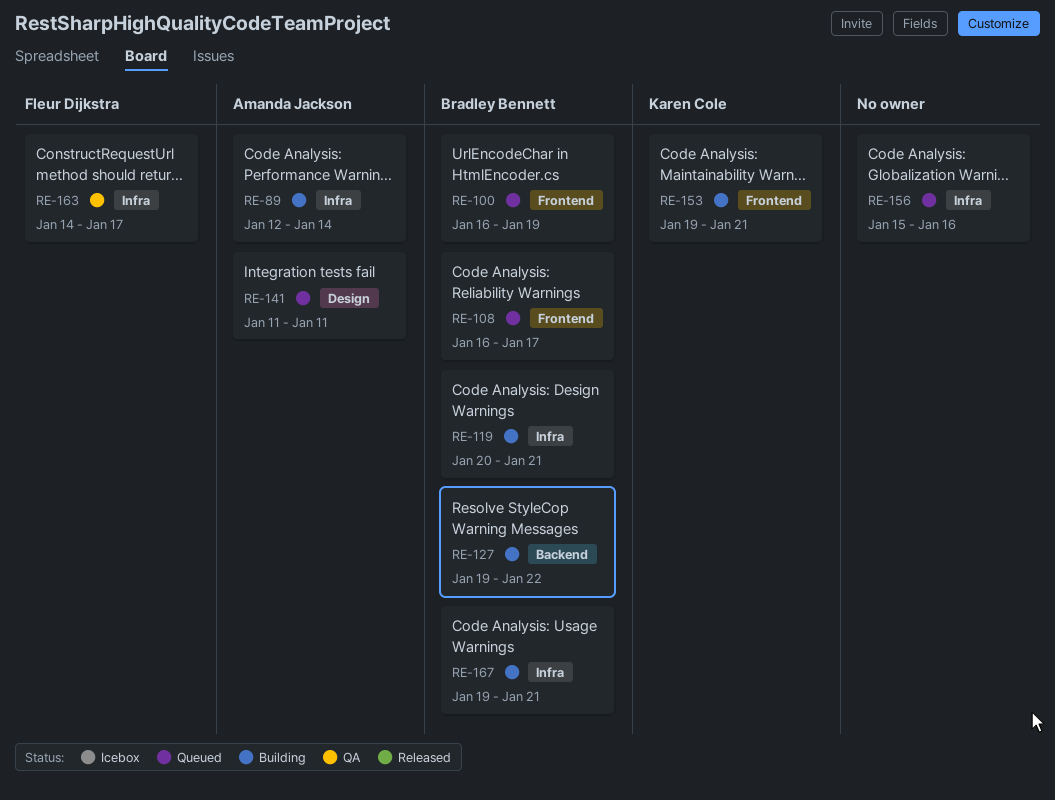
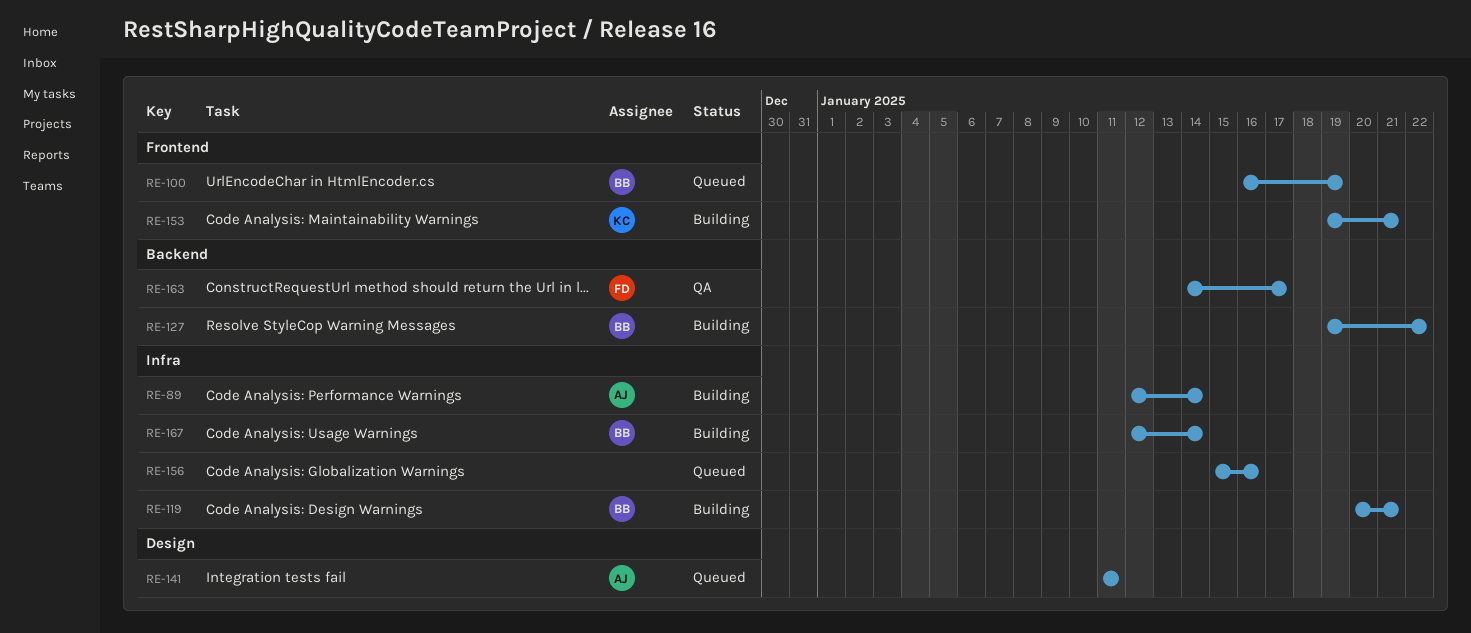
RE-108: present -> none
RE-163, label: Infra -> Backend
RE-167, start: Jan 19 -> Jan 12
RE-167, due: Jan 21 -> Jan 14

